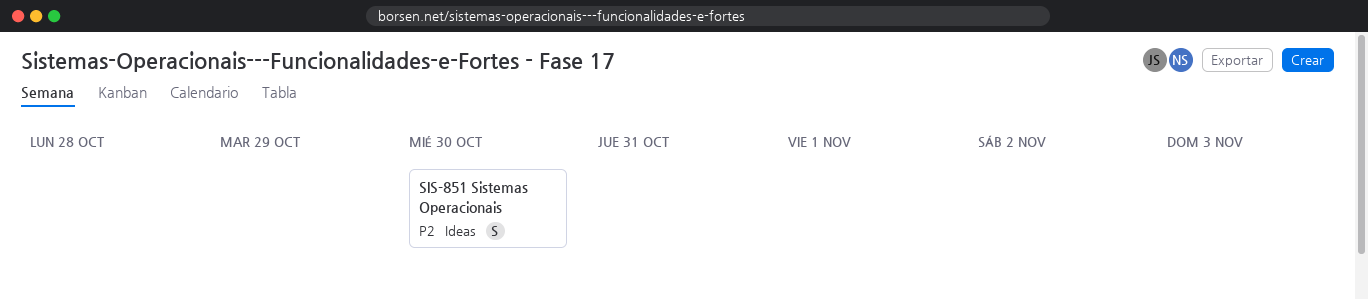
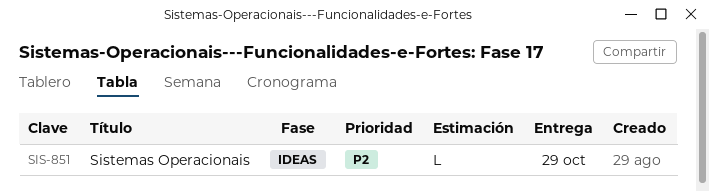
SIS-851, estimate: S -> L
SIS-851, due: Oct 30 -> Oct 29

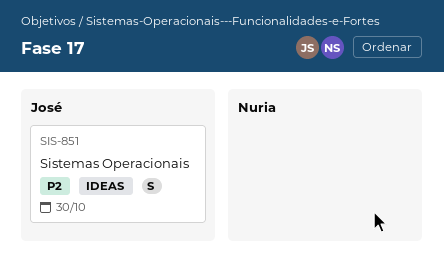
SIS-851, estimate: L -> S
SIS-851, due: Oct 29 -> Oct 30

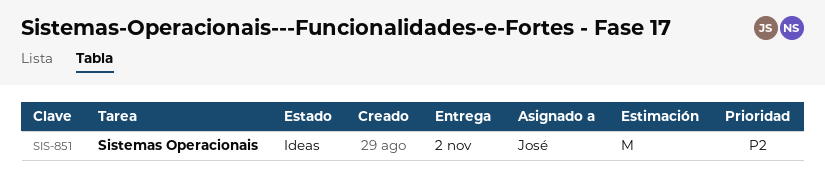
SIS-851, estimate: S -> M
SIS-851, due: Oct 30 -> Nov 2

